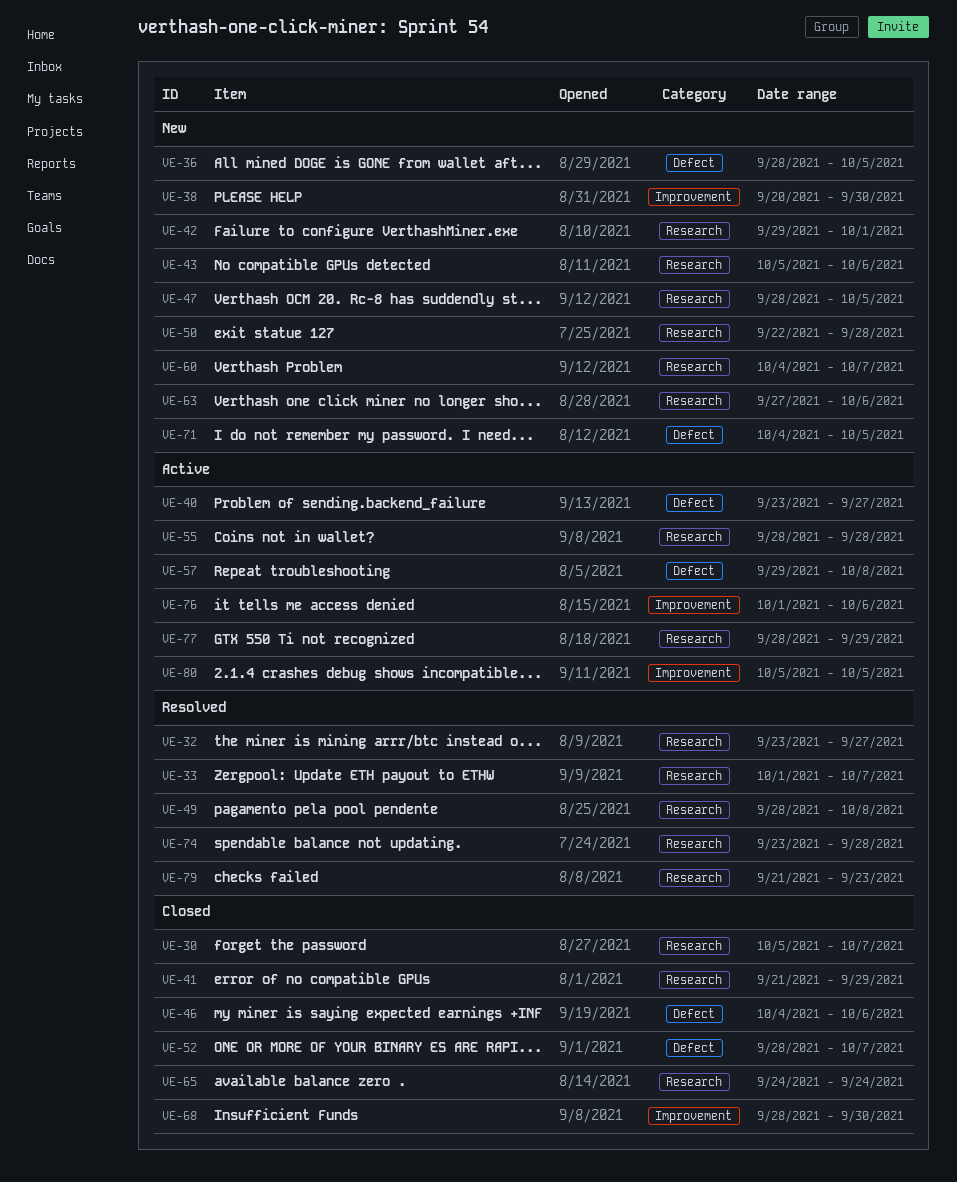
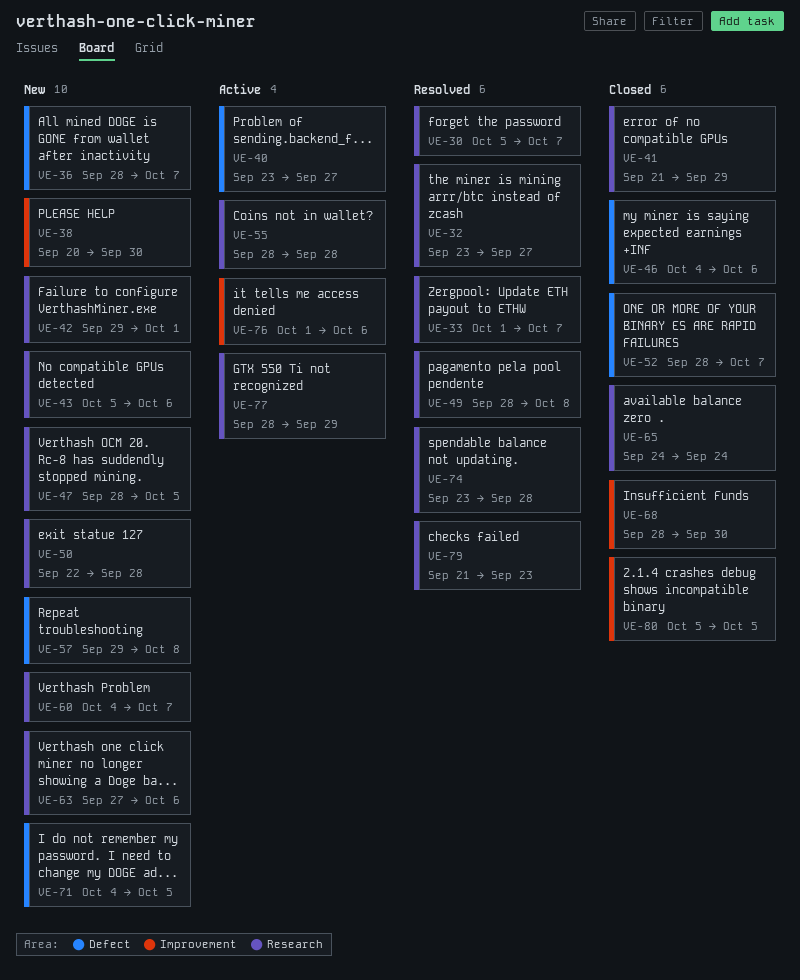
VE-30, status: Closed -> Resolved
VE-36, due: Oct 5 -> Oct 7
VE-57, status: Active -> New
VE-80, status: Active -> Closed

